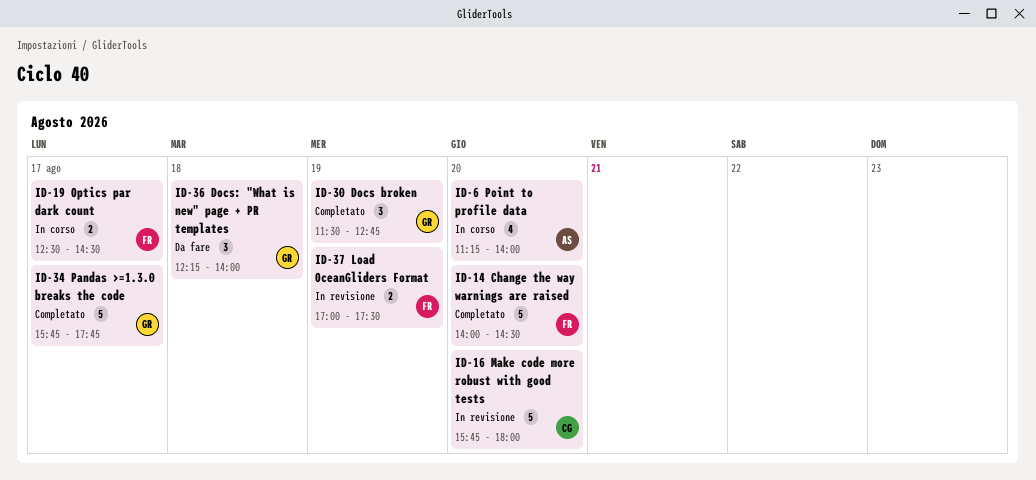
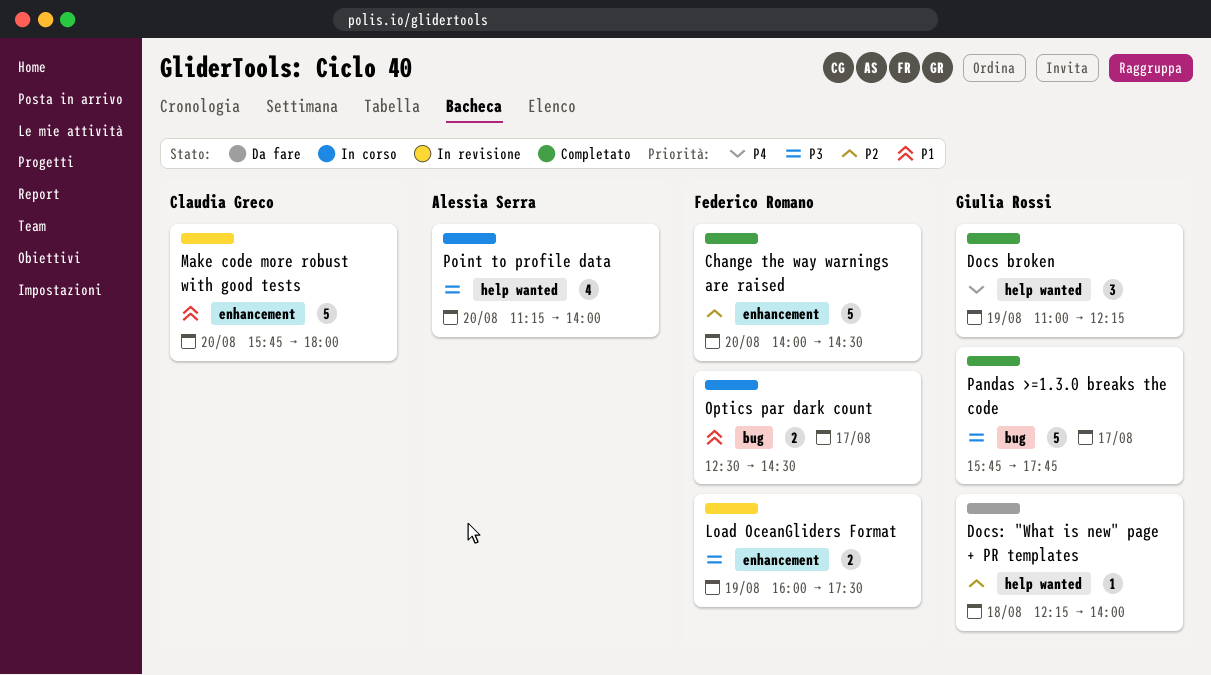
Docs broken, begins: 11:30 -> 11:00
Docs broken, ends: 12:45 -> 12:15
Docs: "What is new" page + PR templates, estimate: 3 -> 1
Load OceanGliders Format, begins: 17:00 -> 16:00

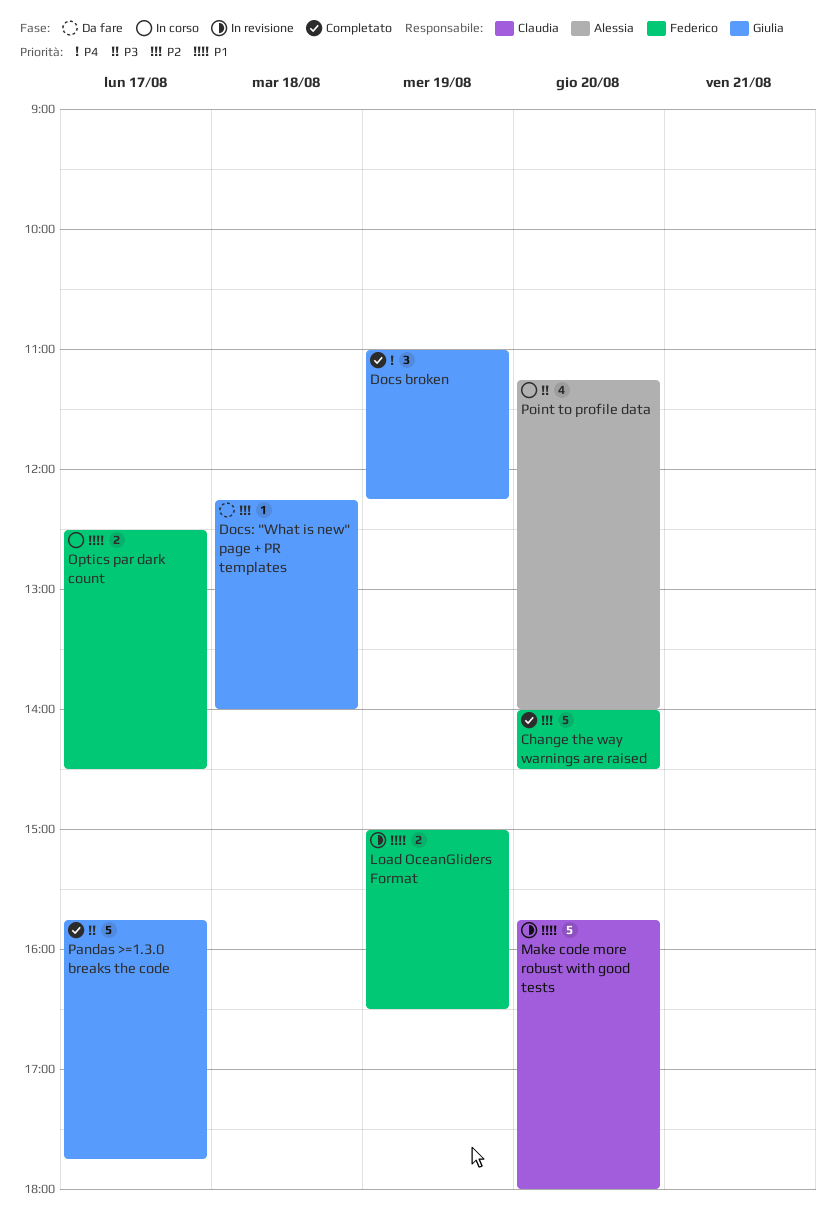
Load OceanGliders Format, priority: P3 -> P1
Load OceanGliders Format, begins: 16:00 -> 15:00
Load OceanGliders Format, ends: 17:30 -> 16:30

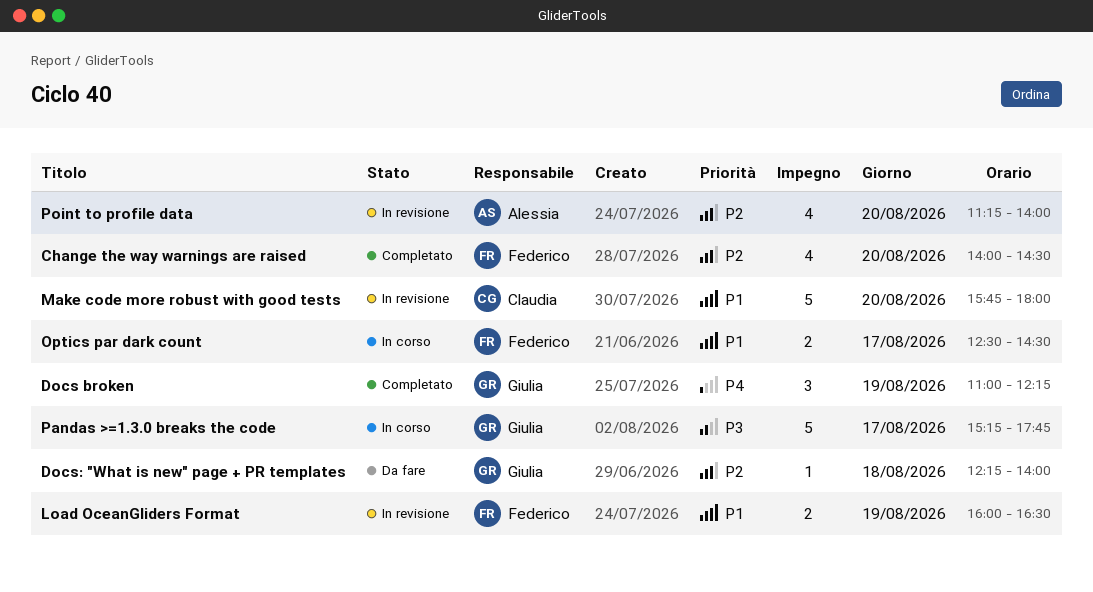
Change the way warnings are raised, estimate: 5 -> 4
Load OceanGliders Format, begins: 15:00 -> 16:00
Pandas >=1.3.0 breaks the code, status: Completato -> In corso
Pandas >=1.3.0 breaks the code, begins: 15:45 -> 15:15
Point to profile data, status: In corso -> In revisione
Point to profile data, priority: P3 -> P2

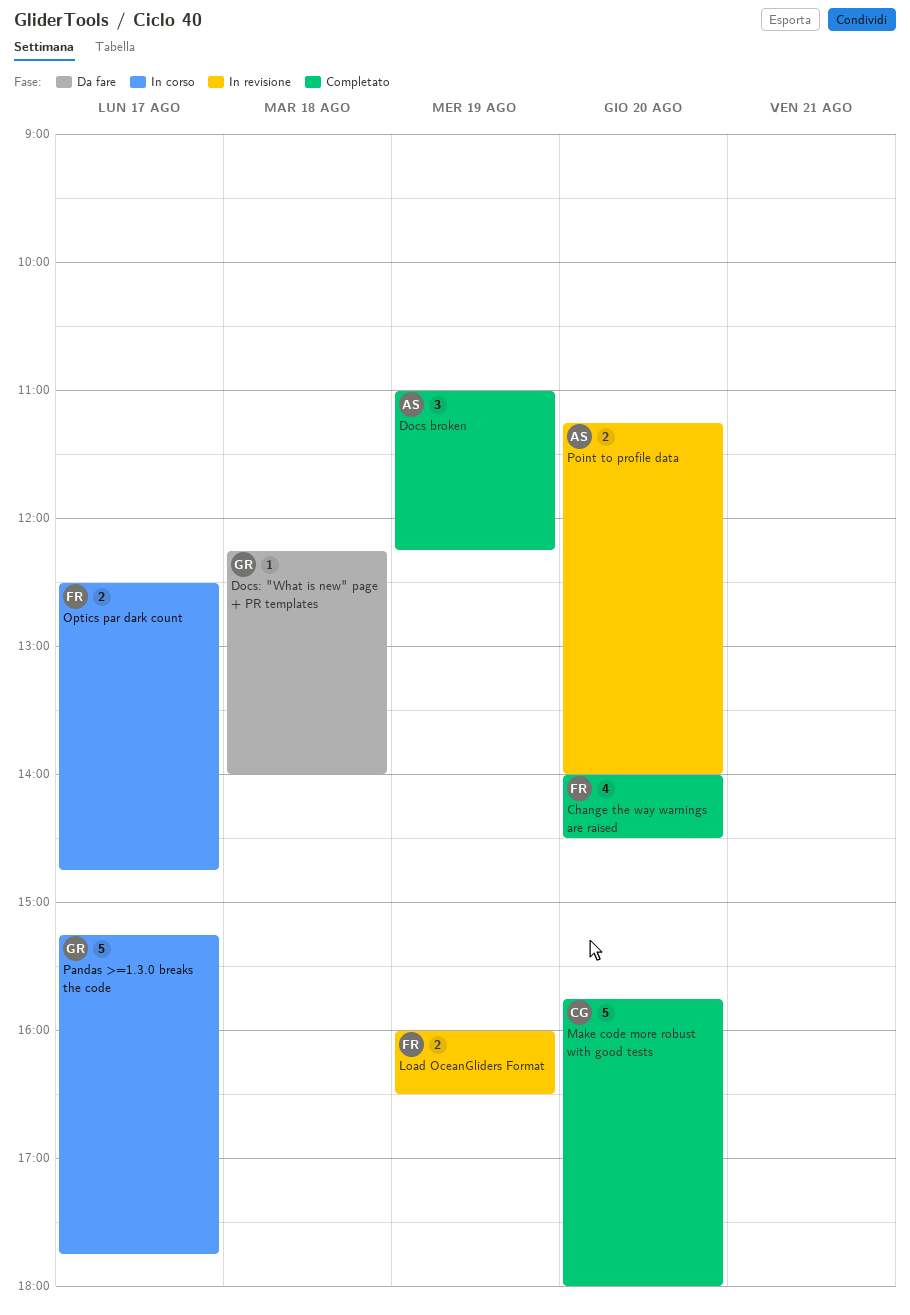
Docs broken, owner: Giulia -> Alessia
Make code more robust with good tests, status: In revisione -> Completato
Optics par dark count, ends: 14:30 -> 14:45
Point to profile data, estimate: 4 -> 2

